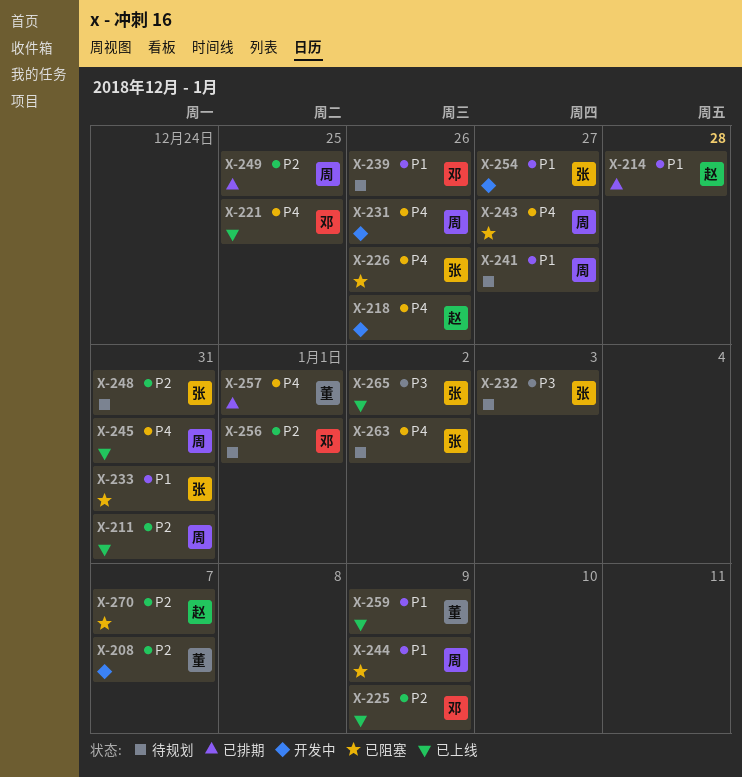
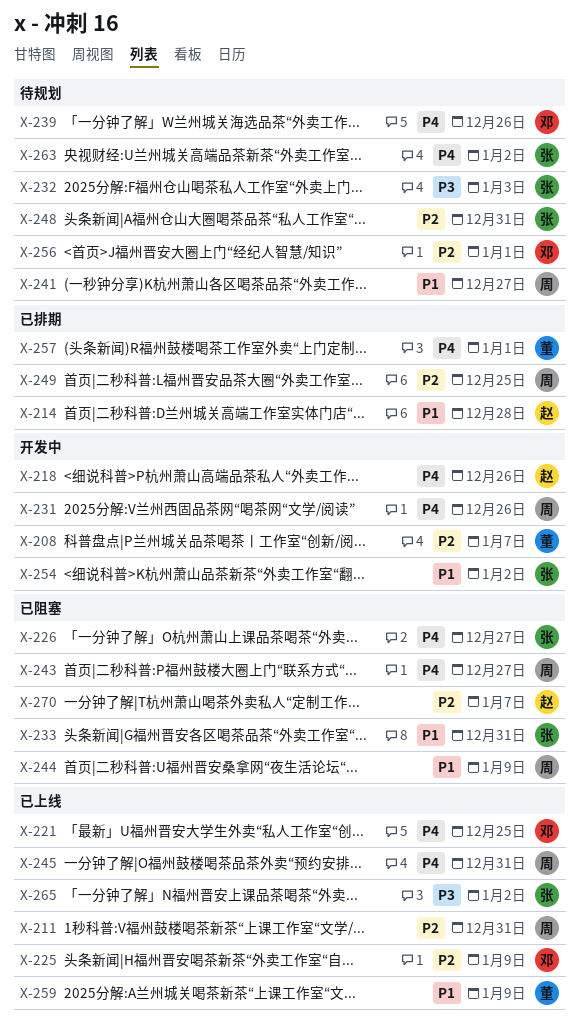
X-226, due: Dec 26 -> Dec 27
X-239, priority: P1 -> P4
X-254, due: Dec 27 -> Jan 2

